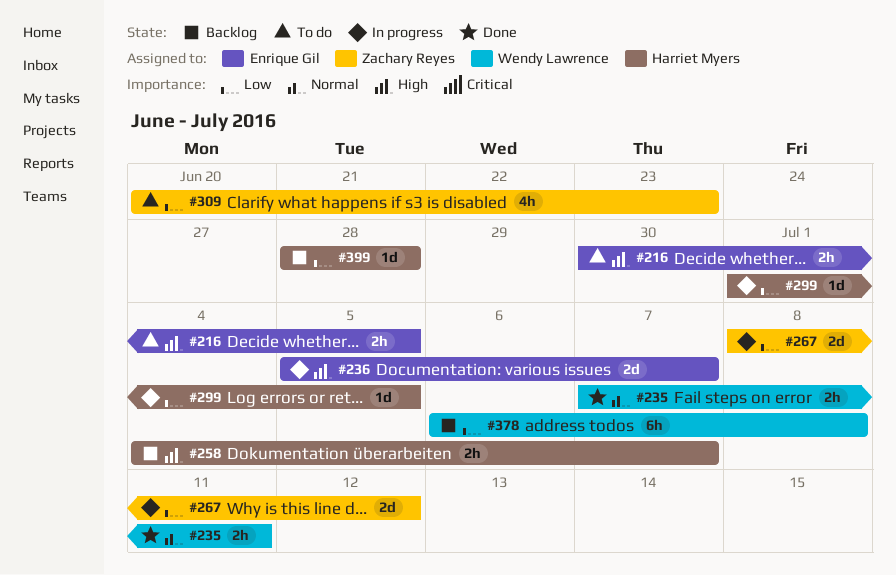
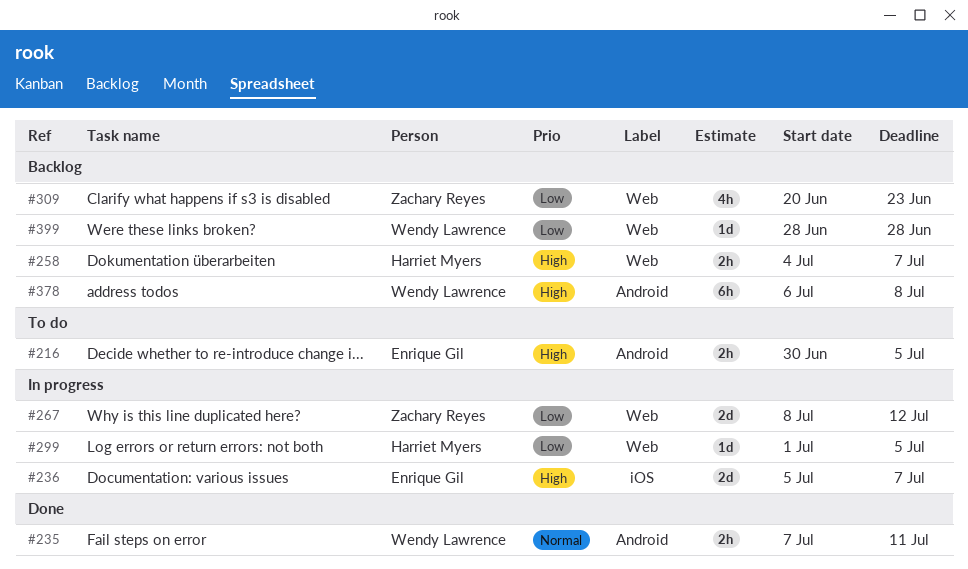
#309, status: To do -> Backlog
#378, priority: Low -> High
#399, owner: Harriet Myers -> Wendy Lawrence

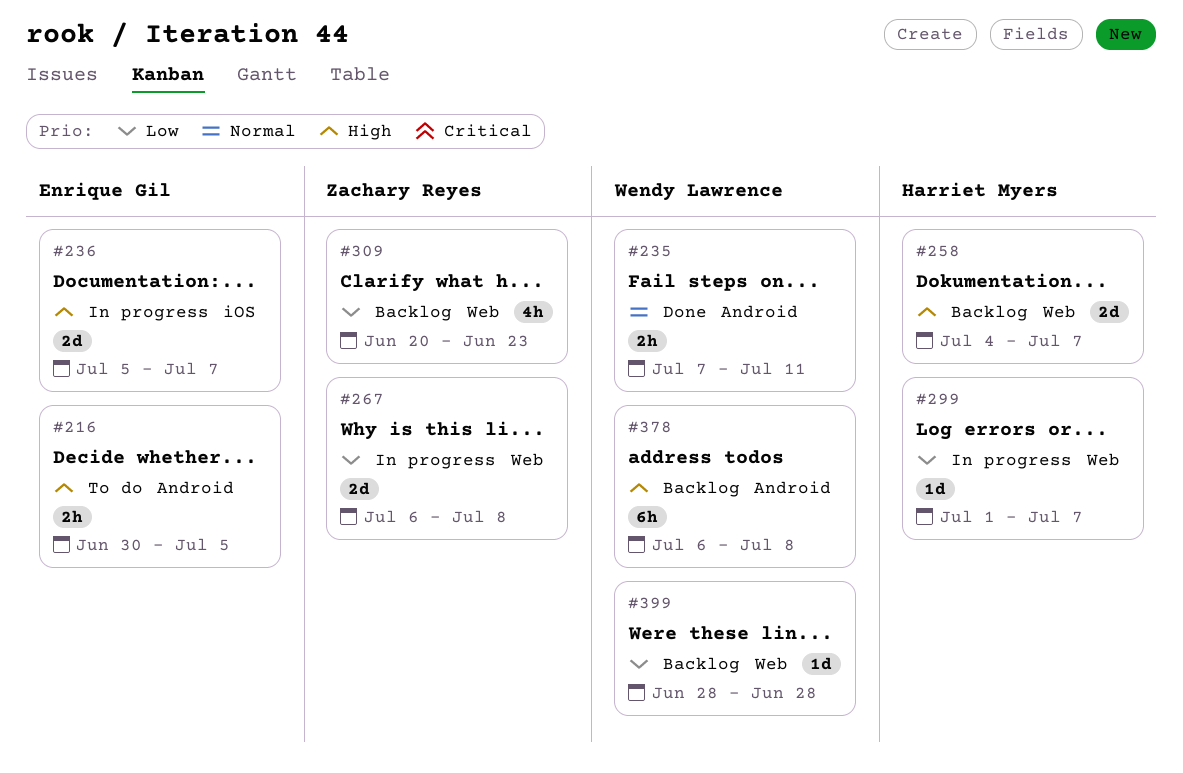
#258, estimate: 2h -> 2d
#267, start: Jul 8 -> Jul 6
#267, due: Jul 12 -> Jul 8
#299, due: Jul 5 -> Jul 7

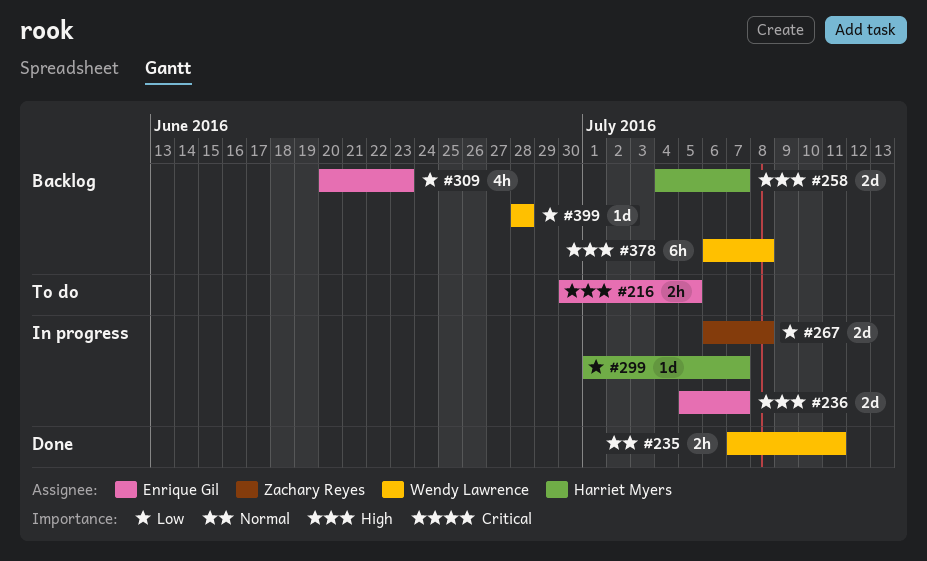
#309, owner: Zachary Reyes -> Enrique Gil

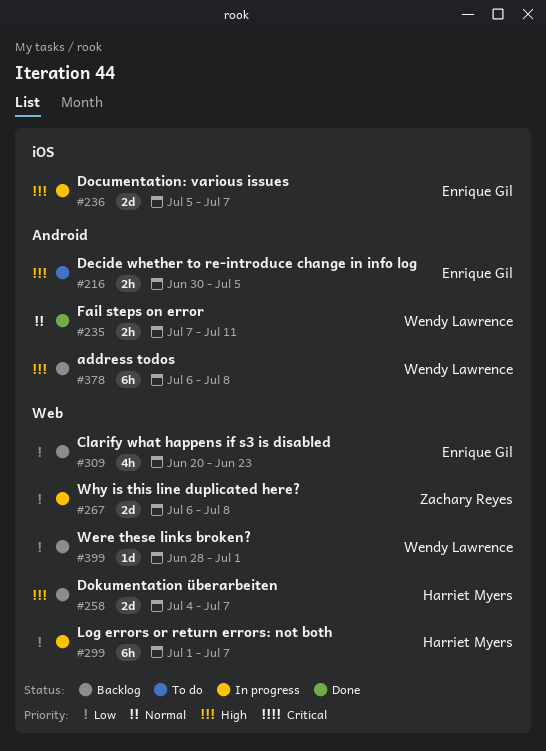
#299, estimate: 1d -> 6h
#399, due: Jun 28 -> Jul 1

